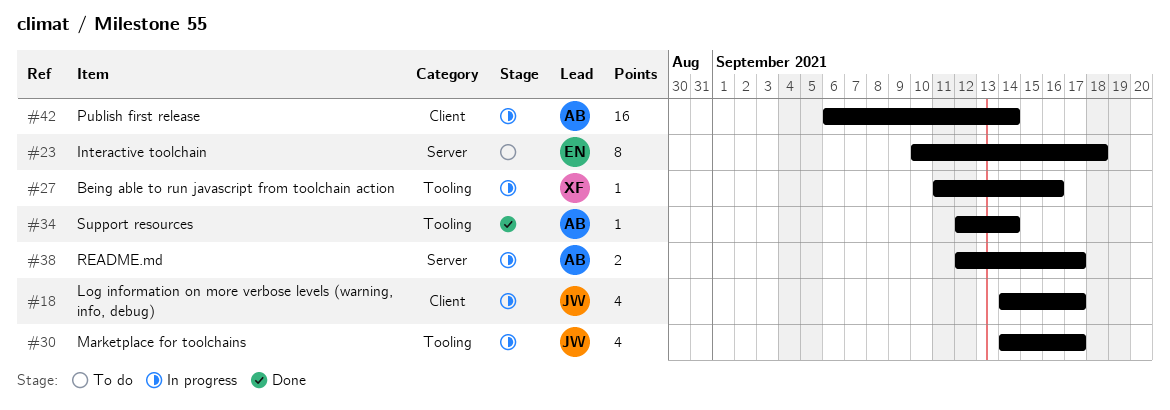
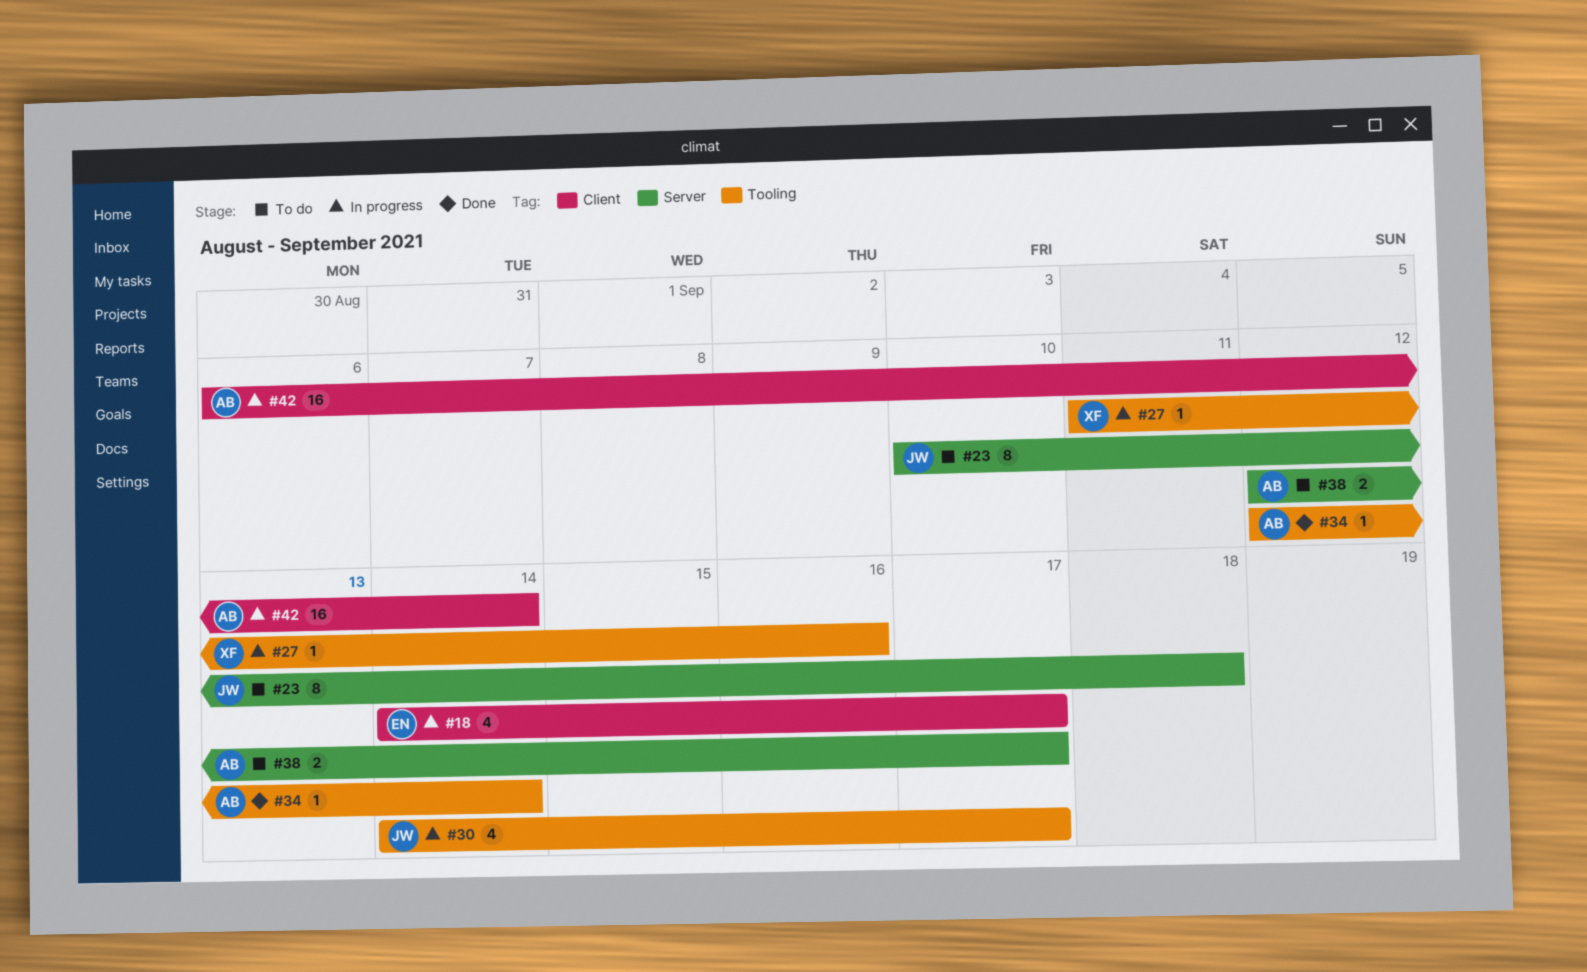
#18, owner: JW -> EN
#23, owner: EN -> JW
#38, status: In progress -> To do

